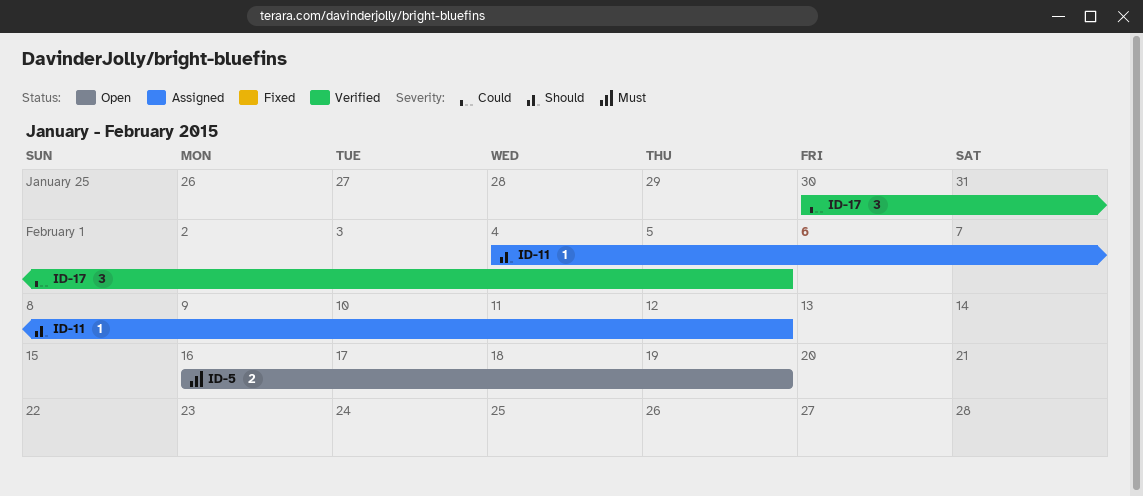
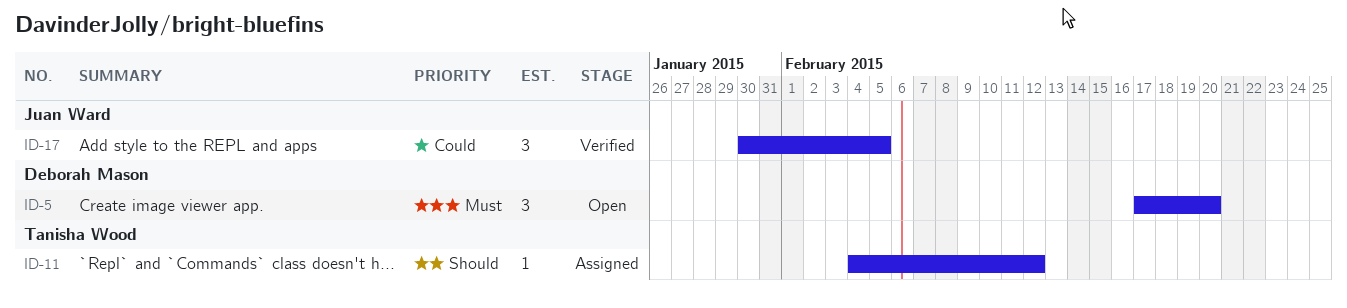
ID-5, estimate: 2 -> 3
ID-5, start: Feb 16 -> Feb 17
ID-5, due: Feb 19 -> Feb 20

